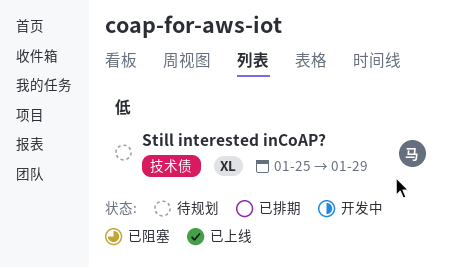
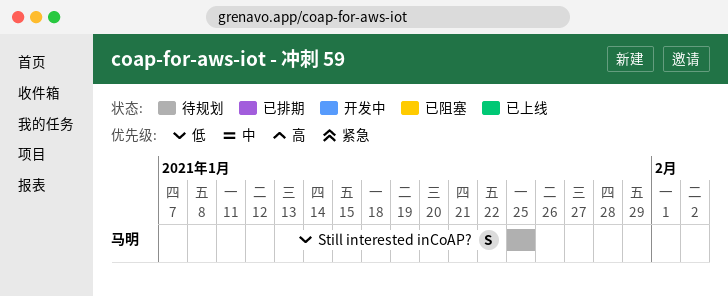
Still interested inCoAP?, estimate: XL -> S
Still interested inCoAP?, due: Jan 29 -> Jan 25

